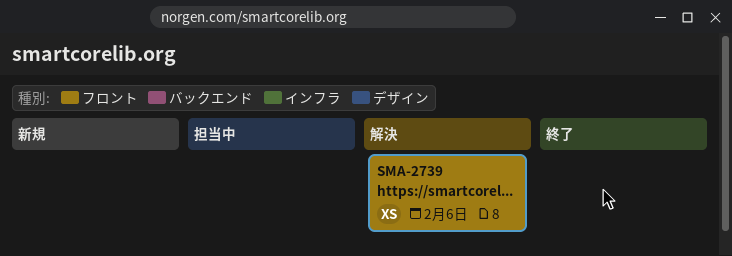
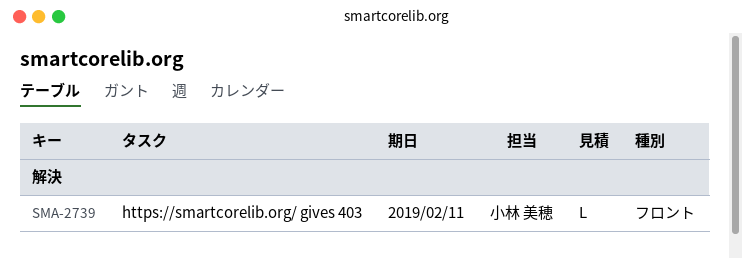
SMA-2739, estimate: XS -> L
SMA-2739, due: Feb 6 -> Feb 11

